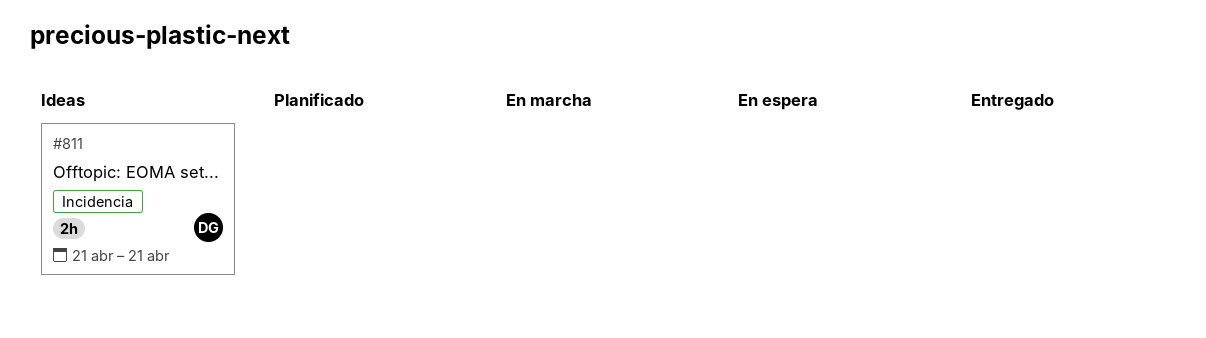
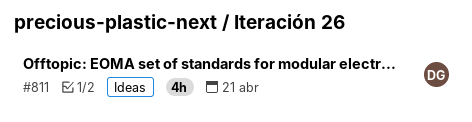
#811, estimate: 2h -> 4h

